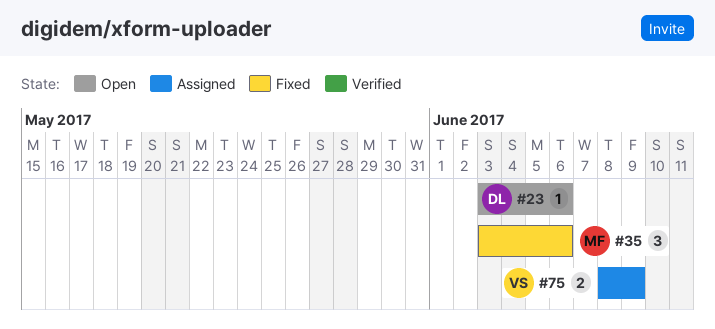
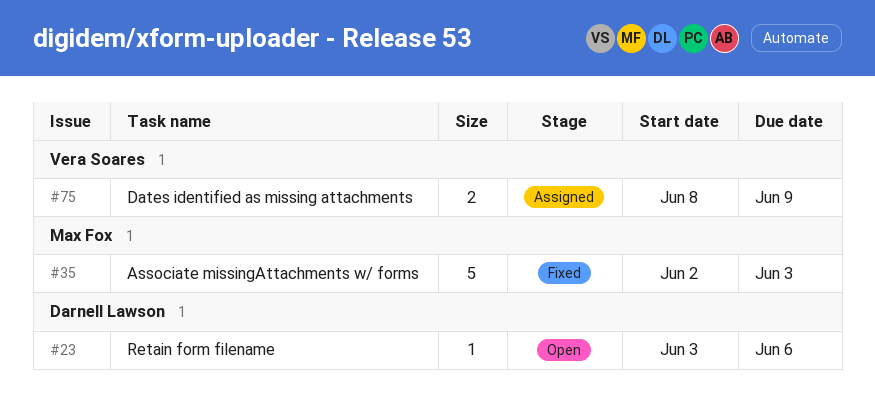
#35, estimate: 3 -> 5
#35, start: Jun 3 -> Jun 2
#35, due: Jun 6 -> Jun 3

